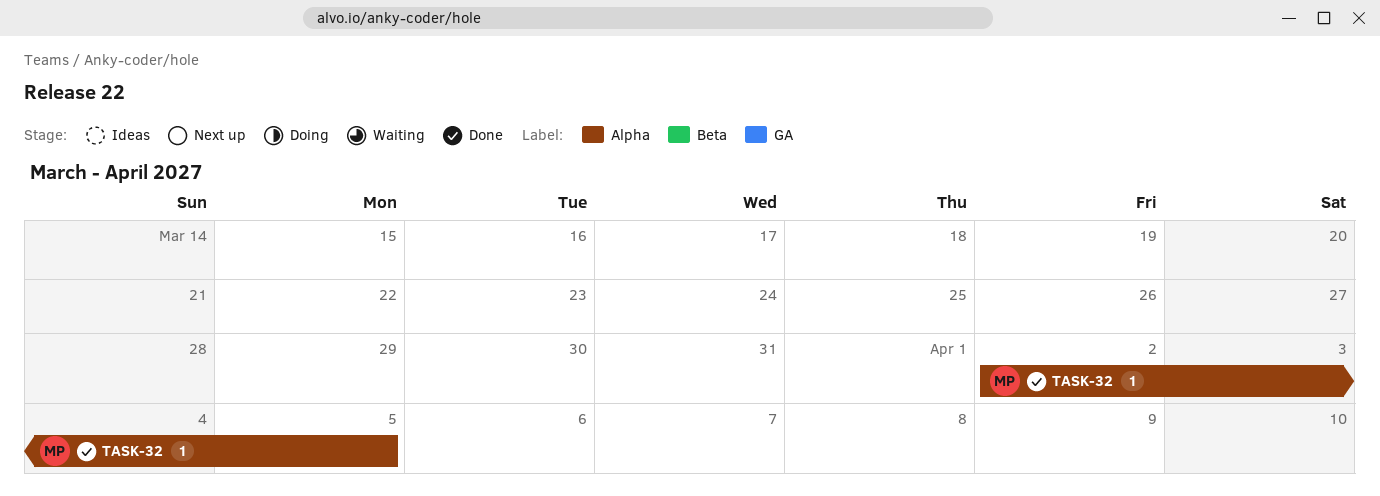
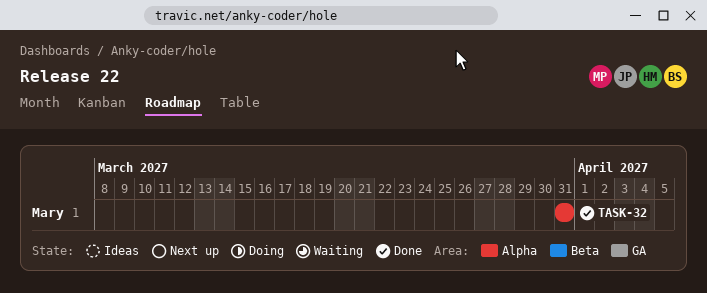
TASK-32, start: Apr 2 -> Mar 31
TASK-32, due: Apr 5 -> Mar 31

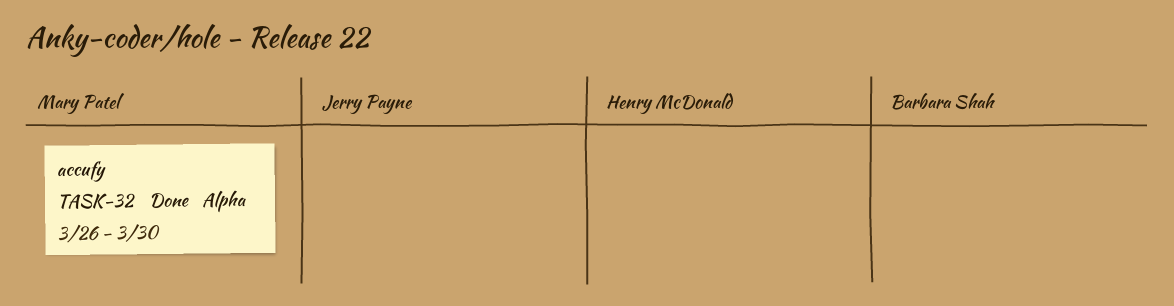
TASK-32, start: Mar 31 -> Mar 26
TASK-32, due: Mar 31 -> Mar 30

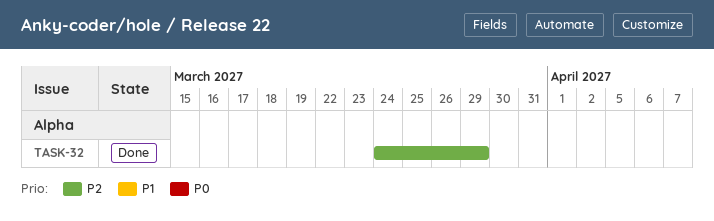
TASK-32, start: Mar 26 -> Mar 24
TASK-32, due: Mar 30 -> Mar 29

